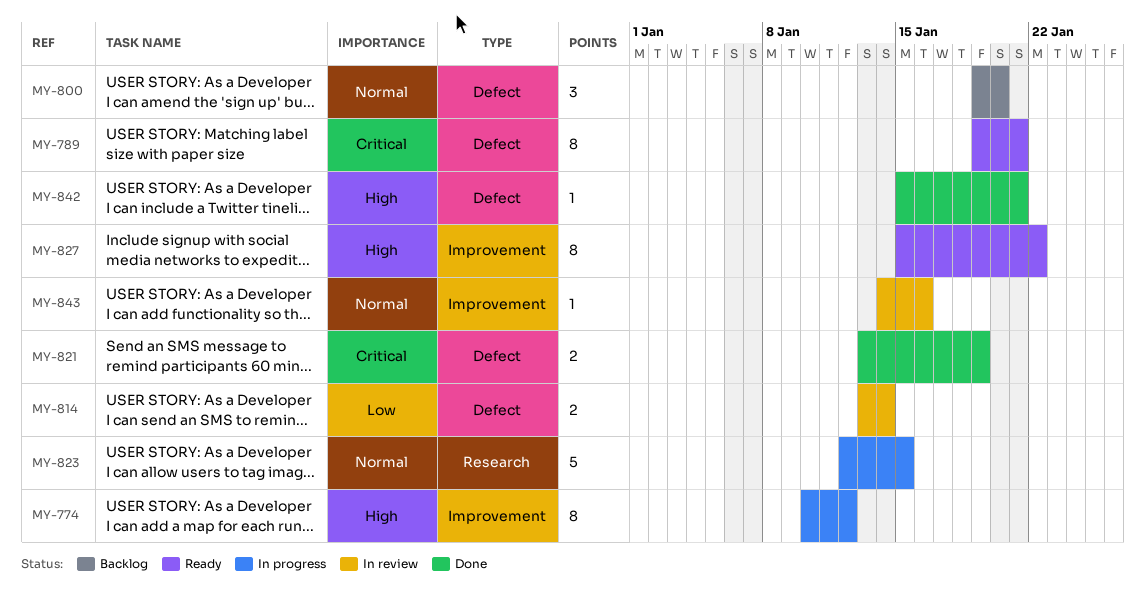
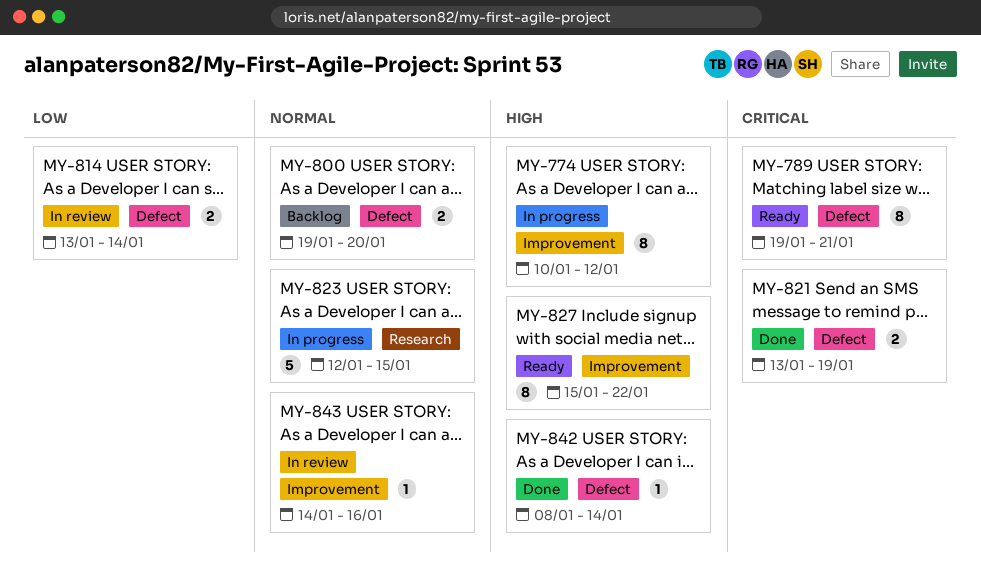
MY-800, estimate: 3 -> 2
MY-842, start: Jan 15 -> Jan 8
MY-842, due: Jan 21 -> Jan 14

